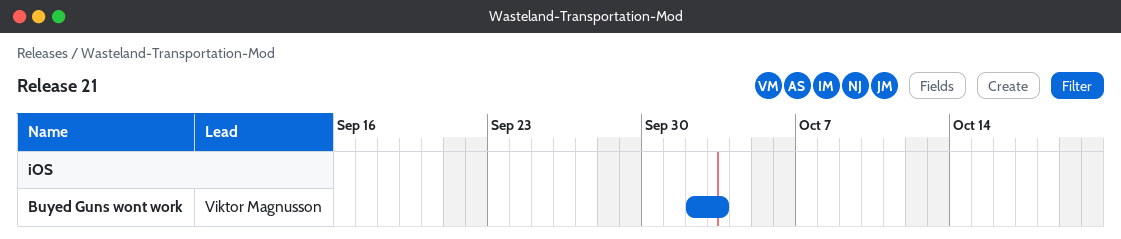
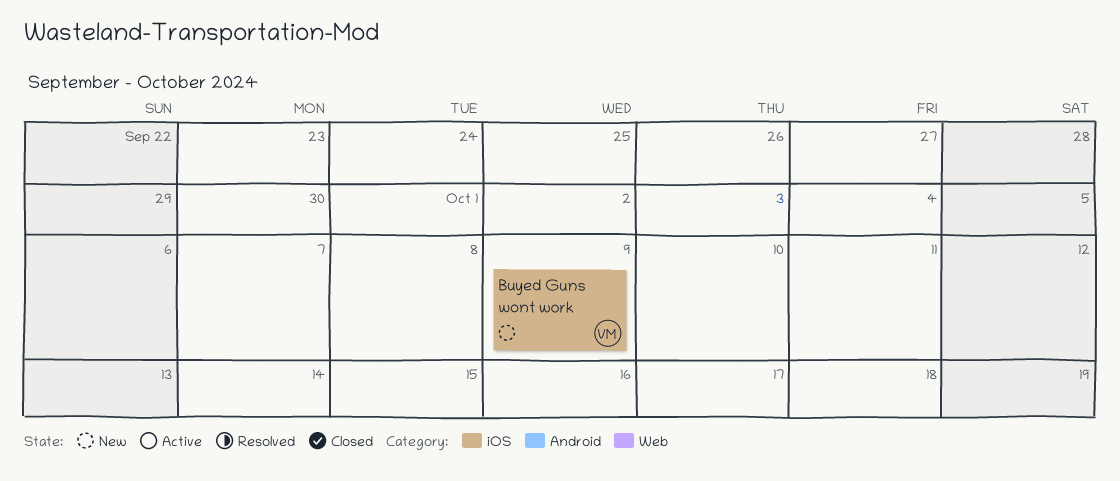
Buyed Guns wont work, due: Oct 3 -> Oct 9

